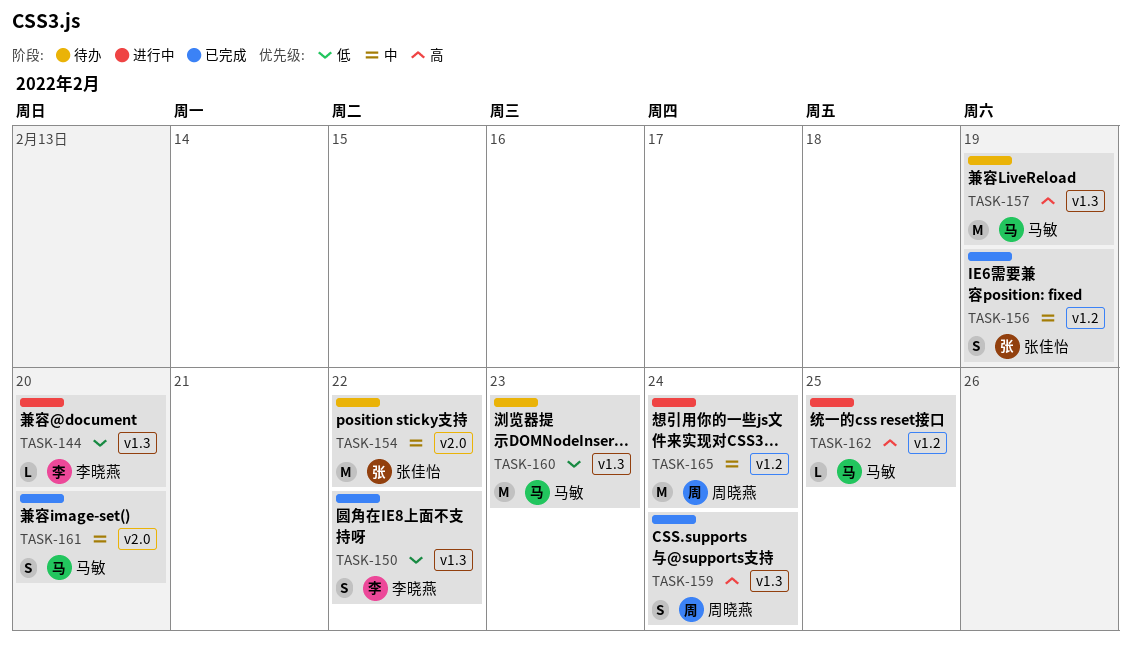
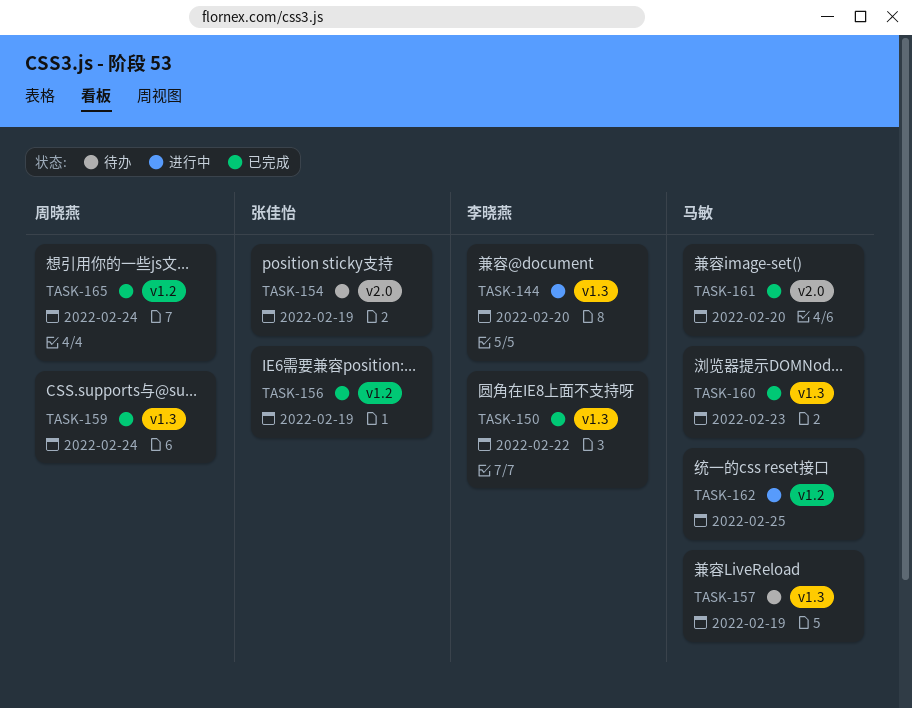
TASK-154, due: Feb 22 -> Feb 19
TASK-160, status: 待办 -> 已完成
TASK-165, status: 进行中 -> 已完成

